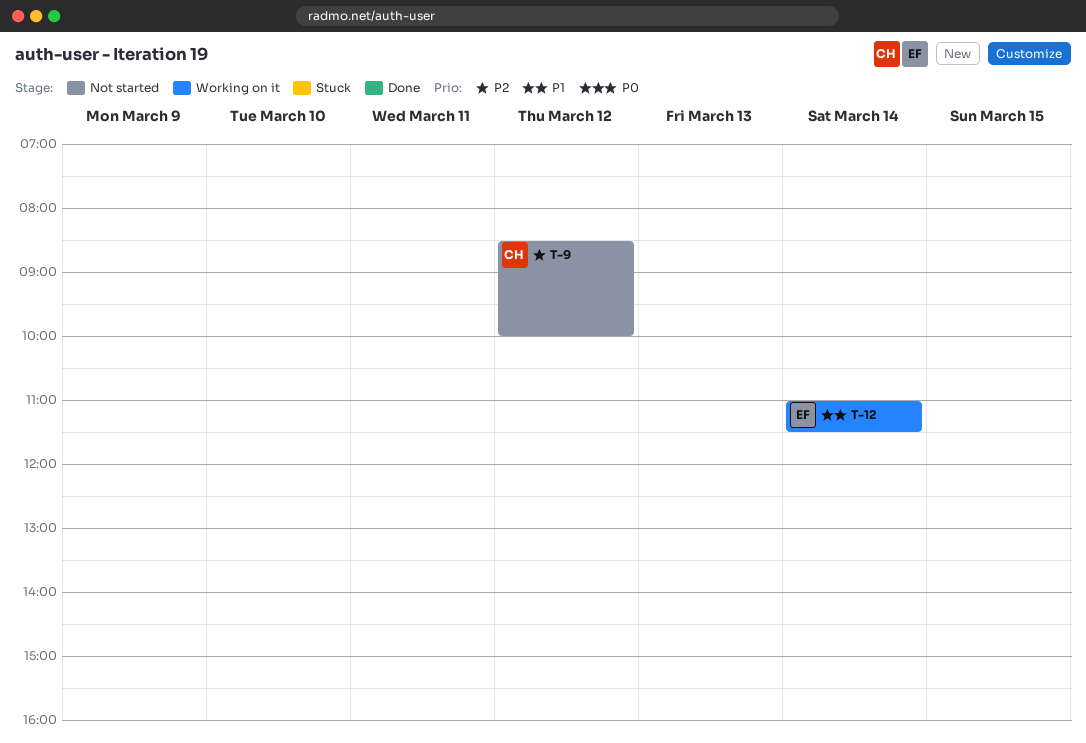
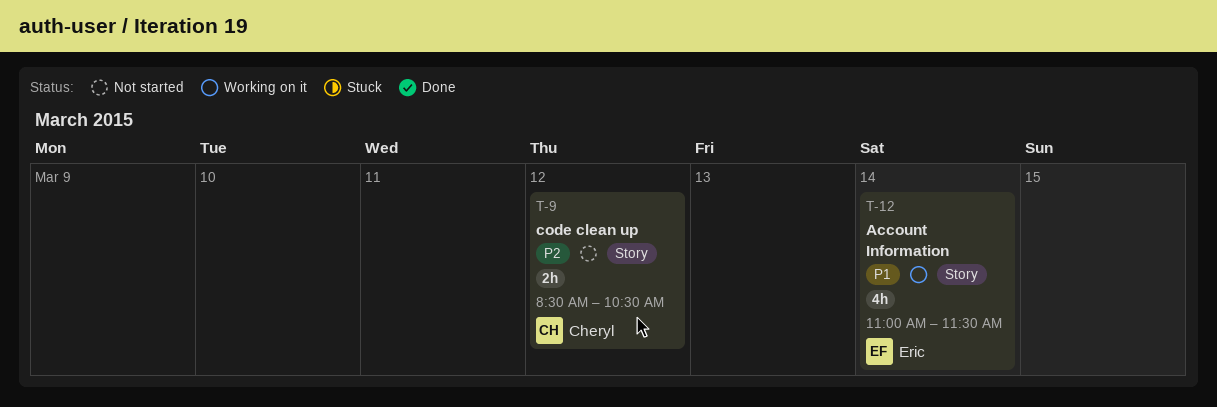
T-9, ends: 10:00 -> 10:30

